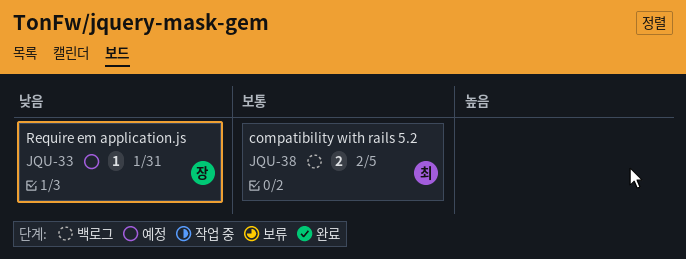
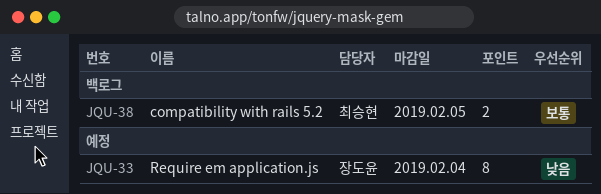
JQU-33, estimate: 1 -> 8
JQU-33, due: Jan 31 -> Feb 4

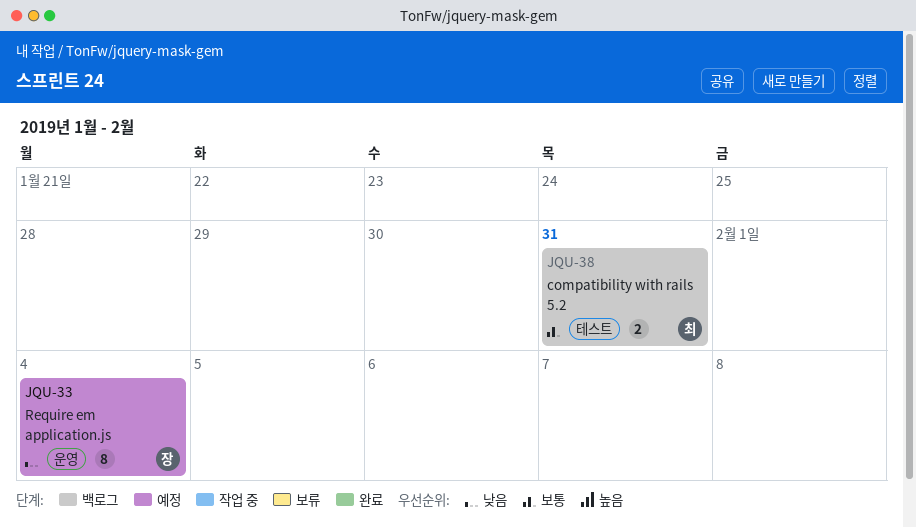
JQU-38, due: Feb 5 -> Jan 31

